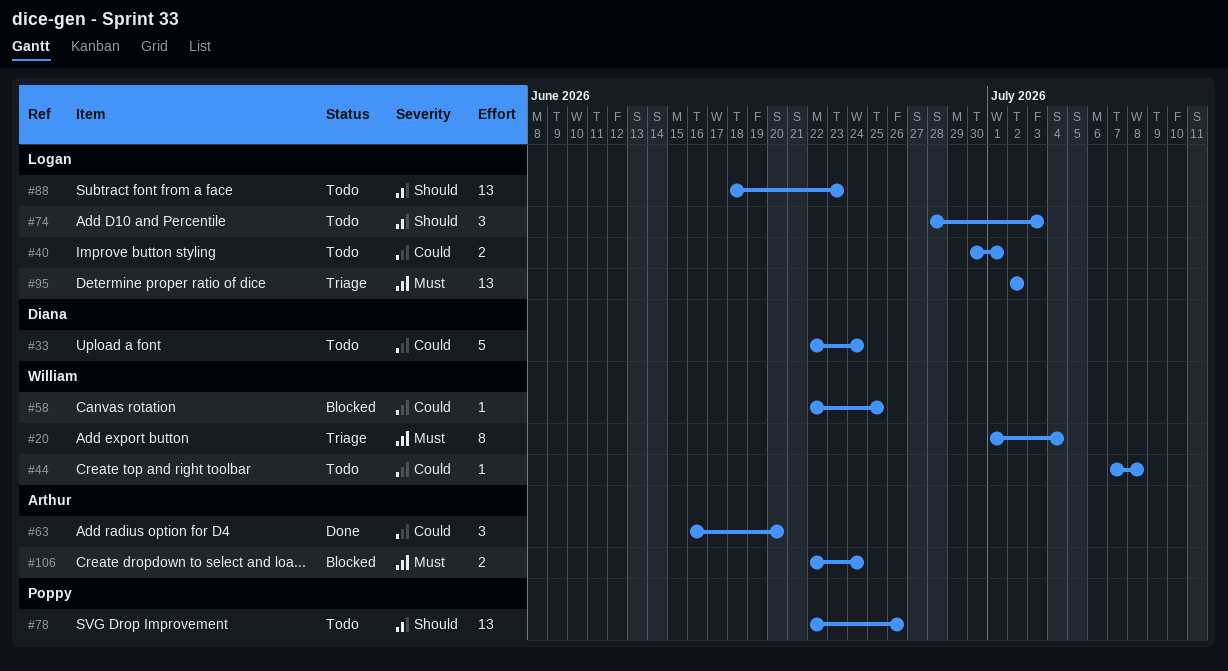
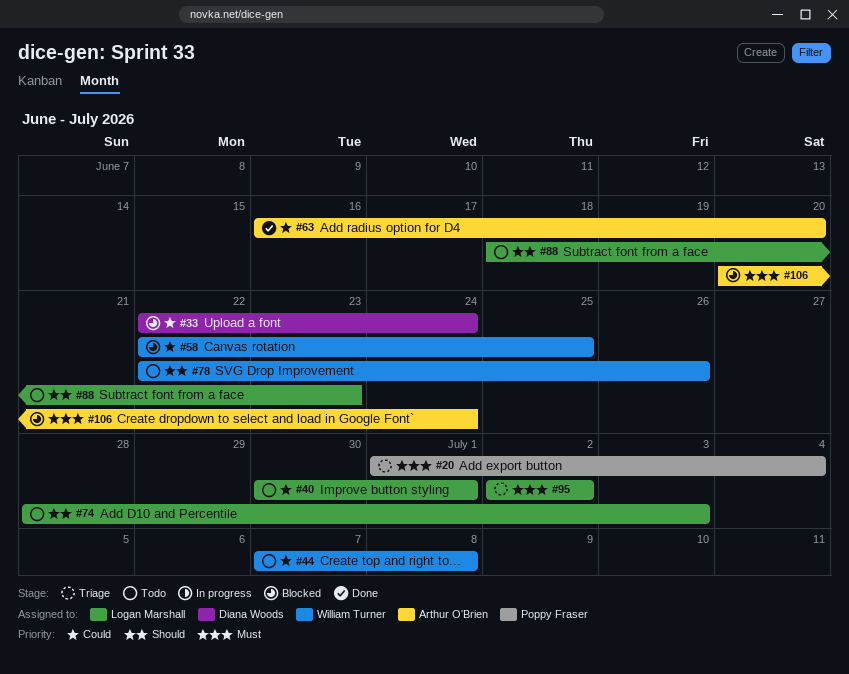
#20, owner: William Turner -> Poppy Fraser
#33, status: Todo -> Blocked
#78, owner: Poppy Fraser -> William Turner
#106, start: Jun 22 -> Jun 20

